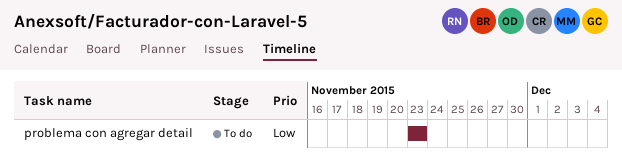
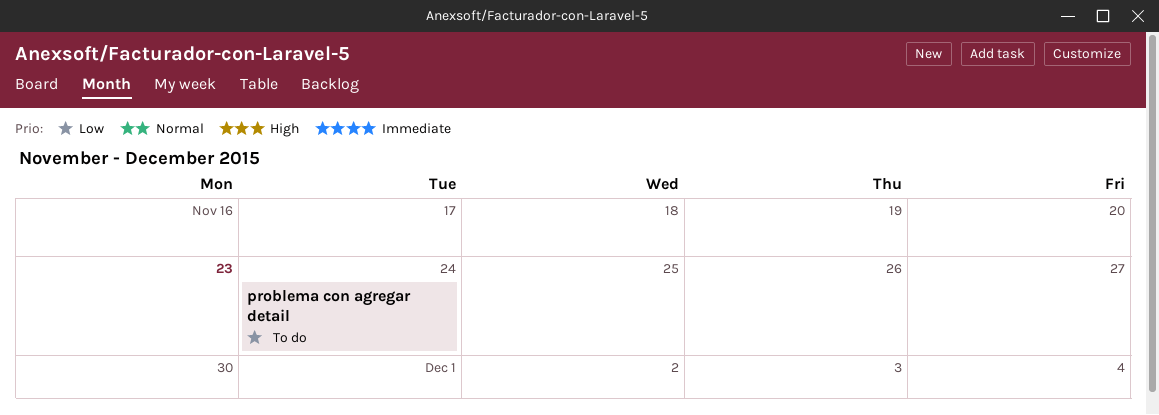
problema con agregar detail, due: Nov 23 -> Nov 24

